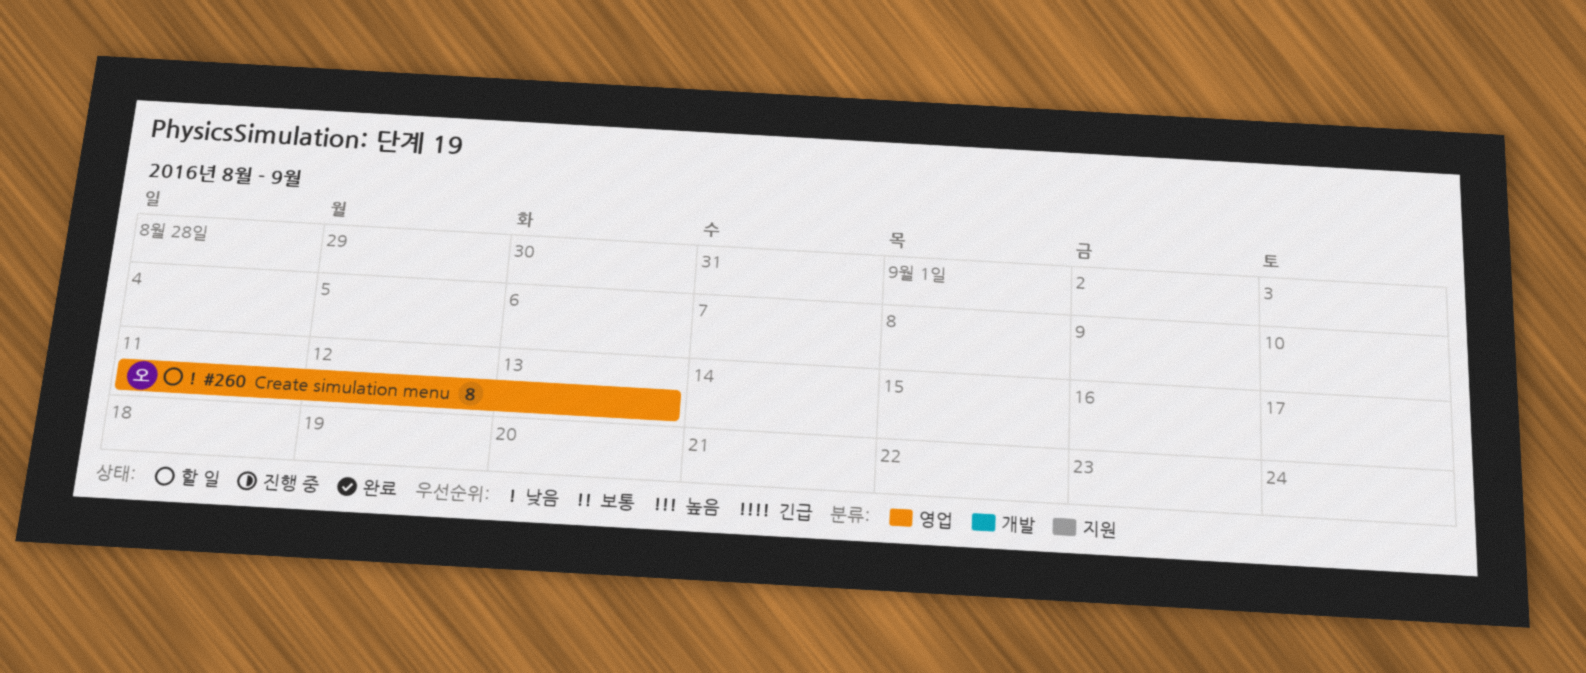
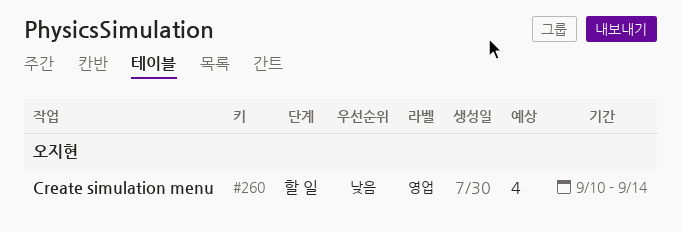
#260, estimate: 8 -> 4
#260, start: Sep 11 -> Sep 10
#260, due: Sep 13 -> Sep 14

